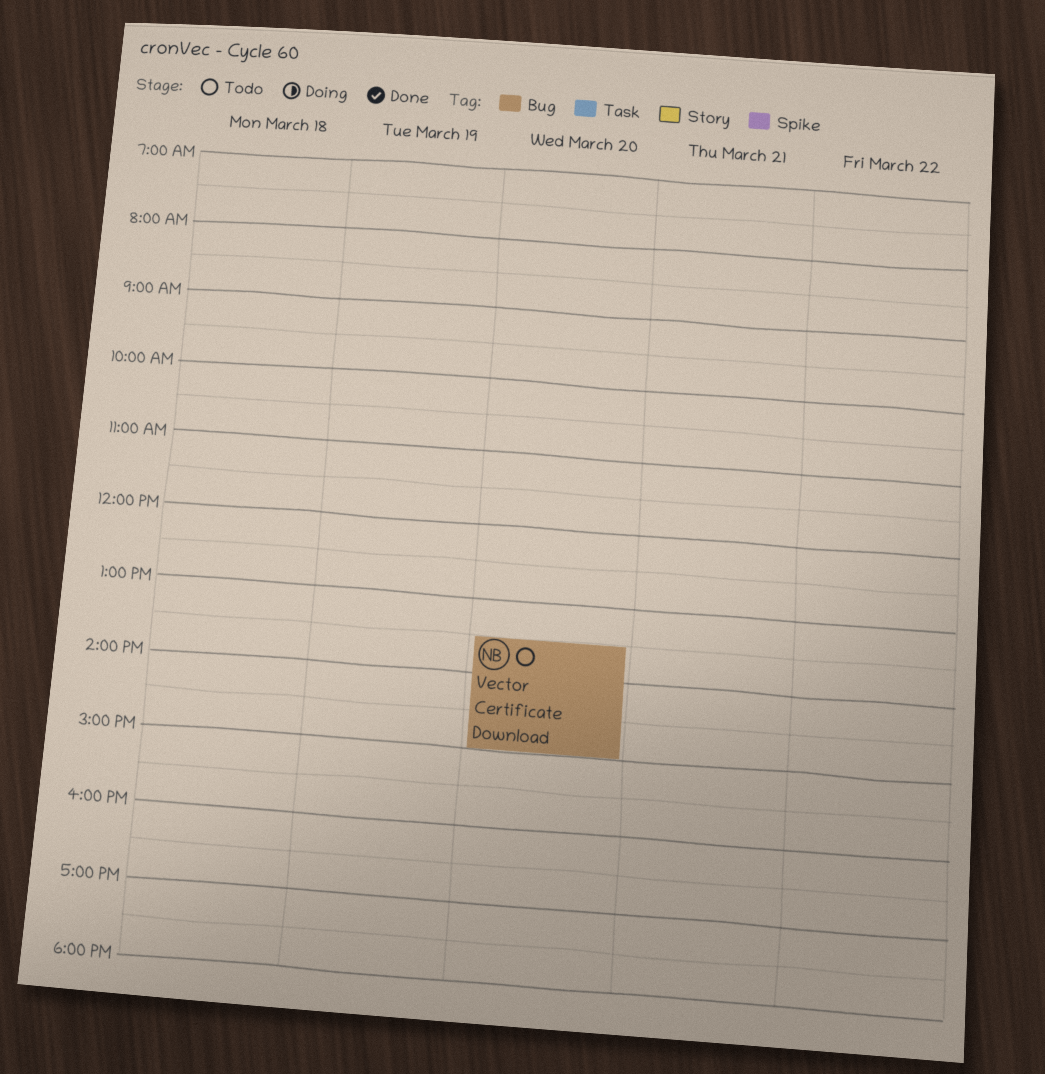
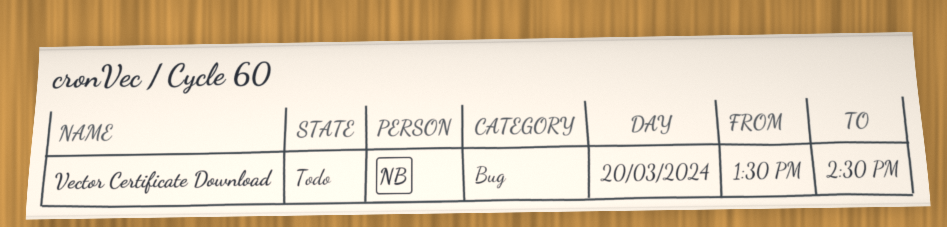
Vector Certificate Download, ends: 15:00 -> 14:30

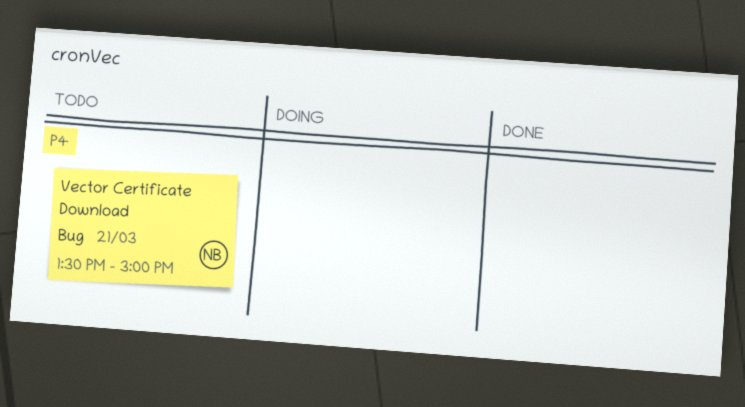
Vector Certificate Download, day: Mar 20 -> Mar 21
Vector Certificate Download, ends: 14:30 -> 15:00

